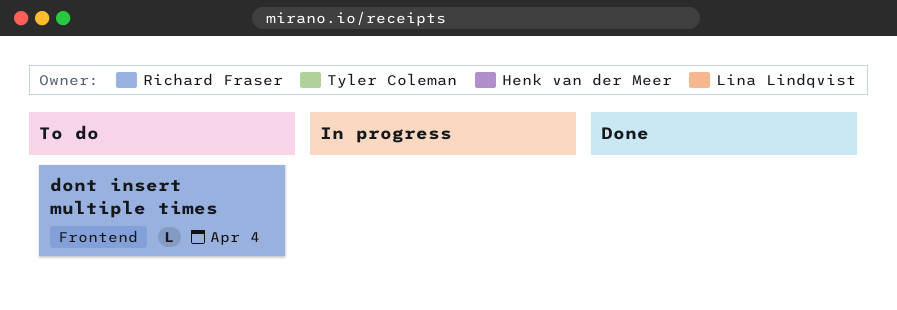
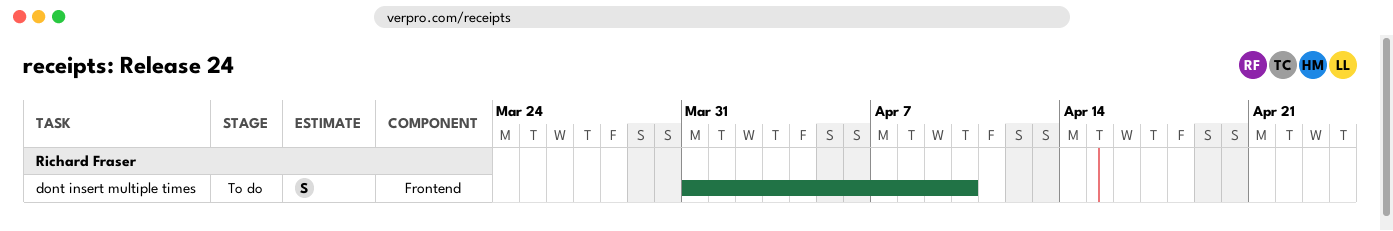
dont insert multiple times, estimate: L -> S
dont insert multiple times, due: Apr 4 -> Apr 10

